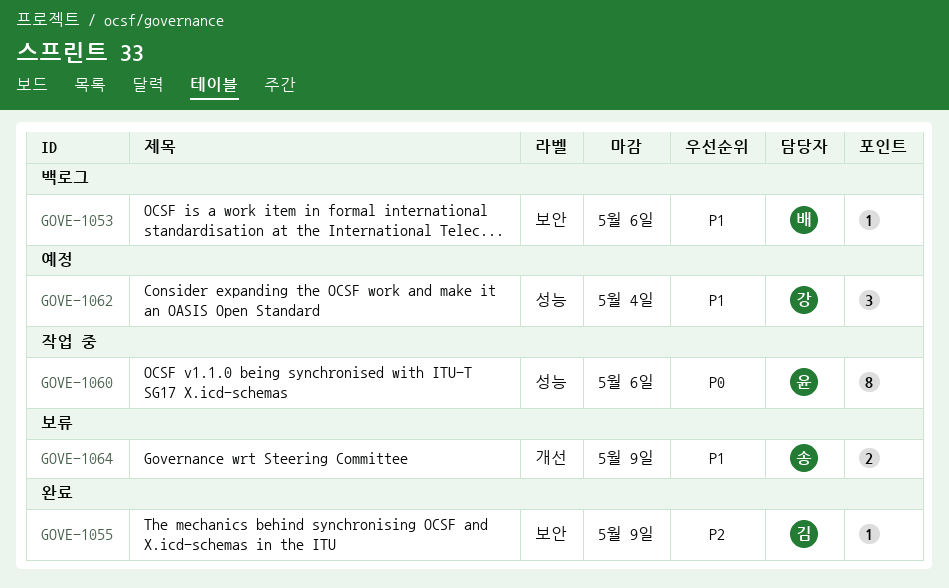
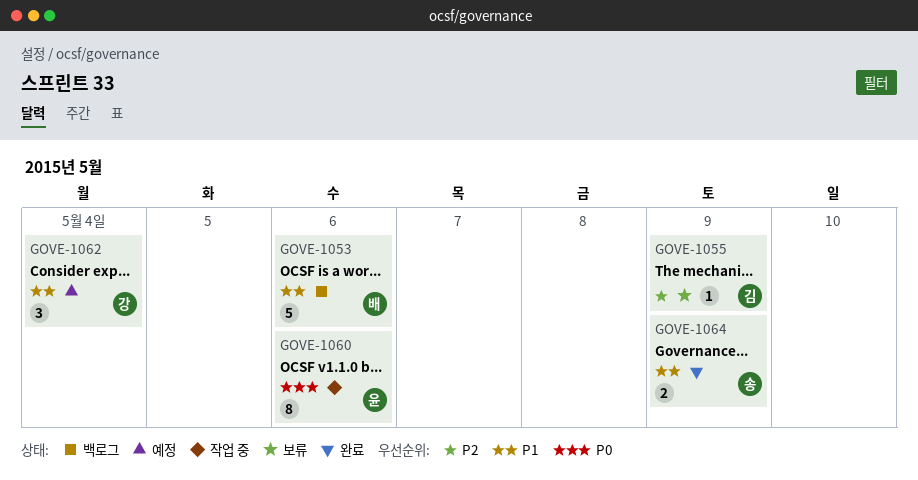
GOVE-1053, estimate: 1 -> 5
GOVE-1055, status: 완료 -> 보류
GOVE-1064, status: 보류 -> 완료

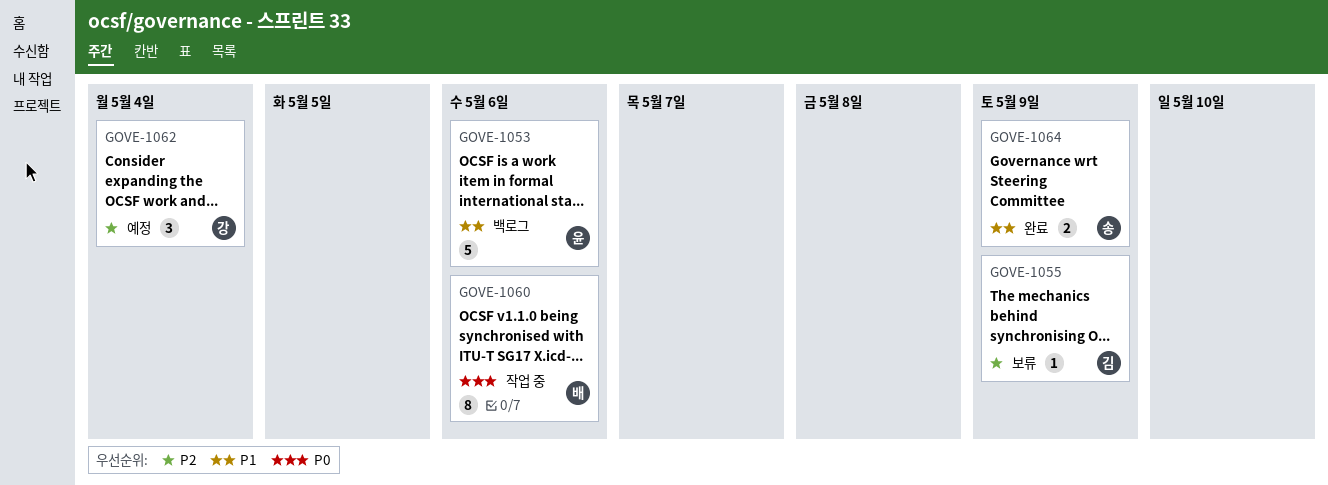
GOVE-1053, owner: 배 -> 윤
GOVE-1060, owner: 윤 -> 배
GOVE-1062, priority: P1 -> P2

